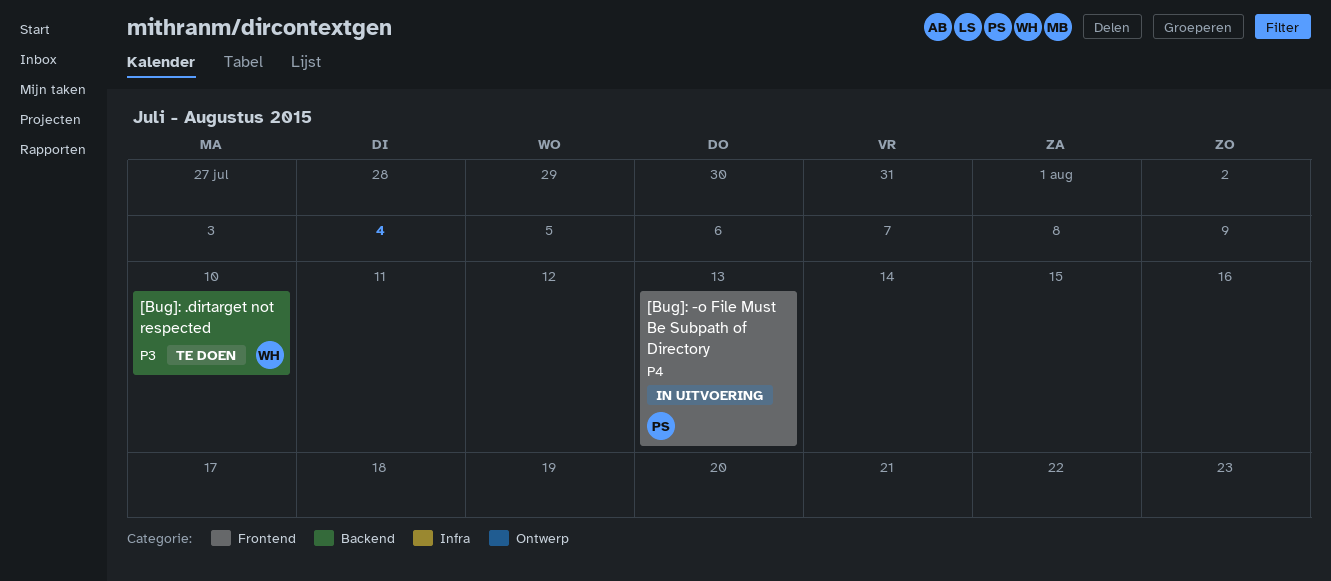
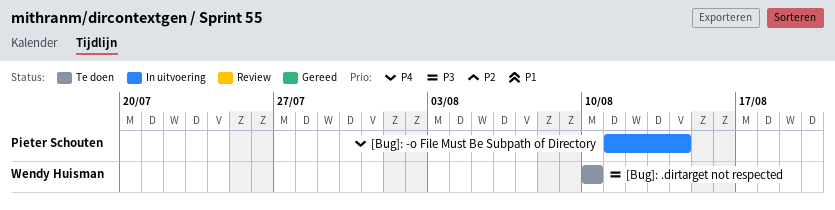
[Bug]: -o File Must Be Subpath of Directory, due: Aug 13 -> Aug 14

